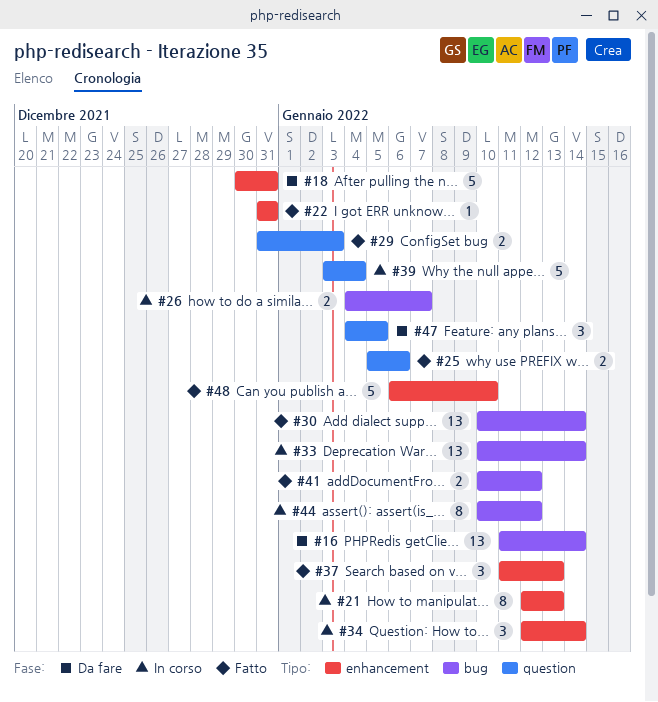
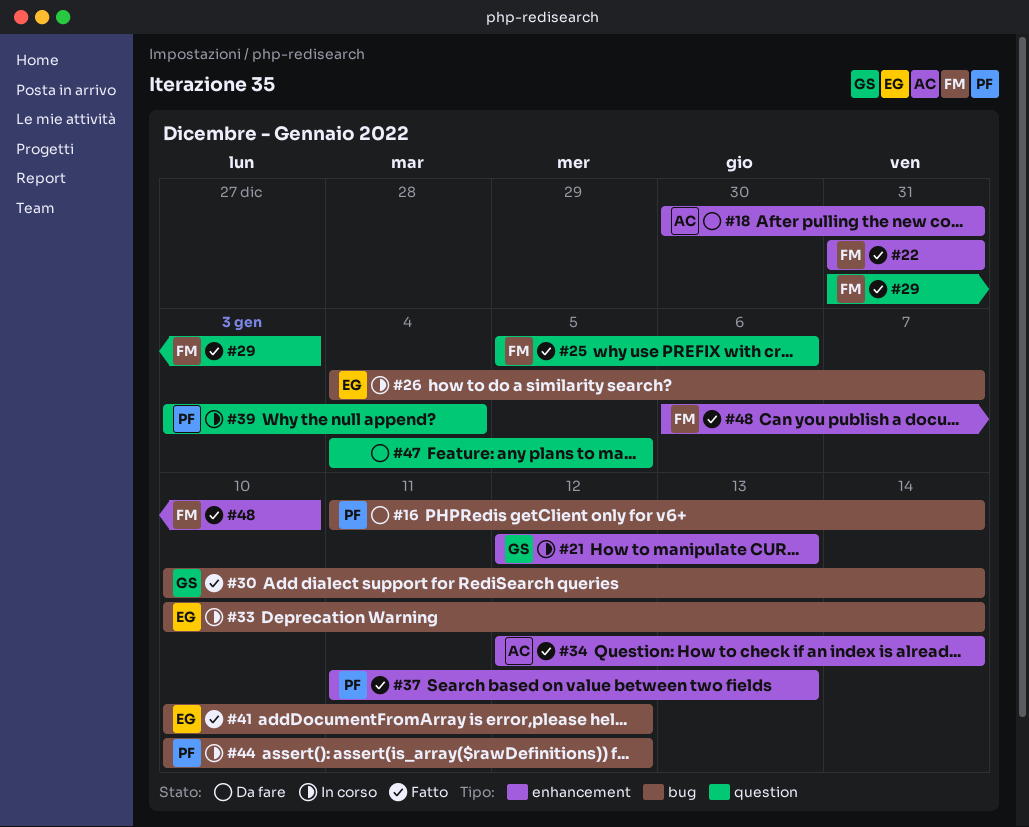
#34, status: In corso -> Fatto

